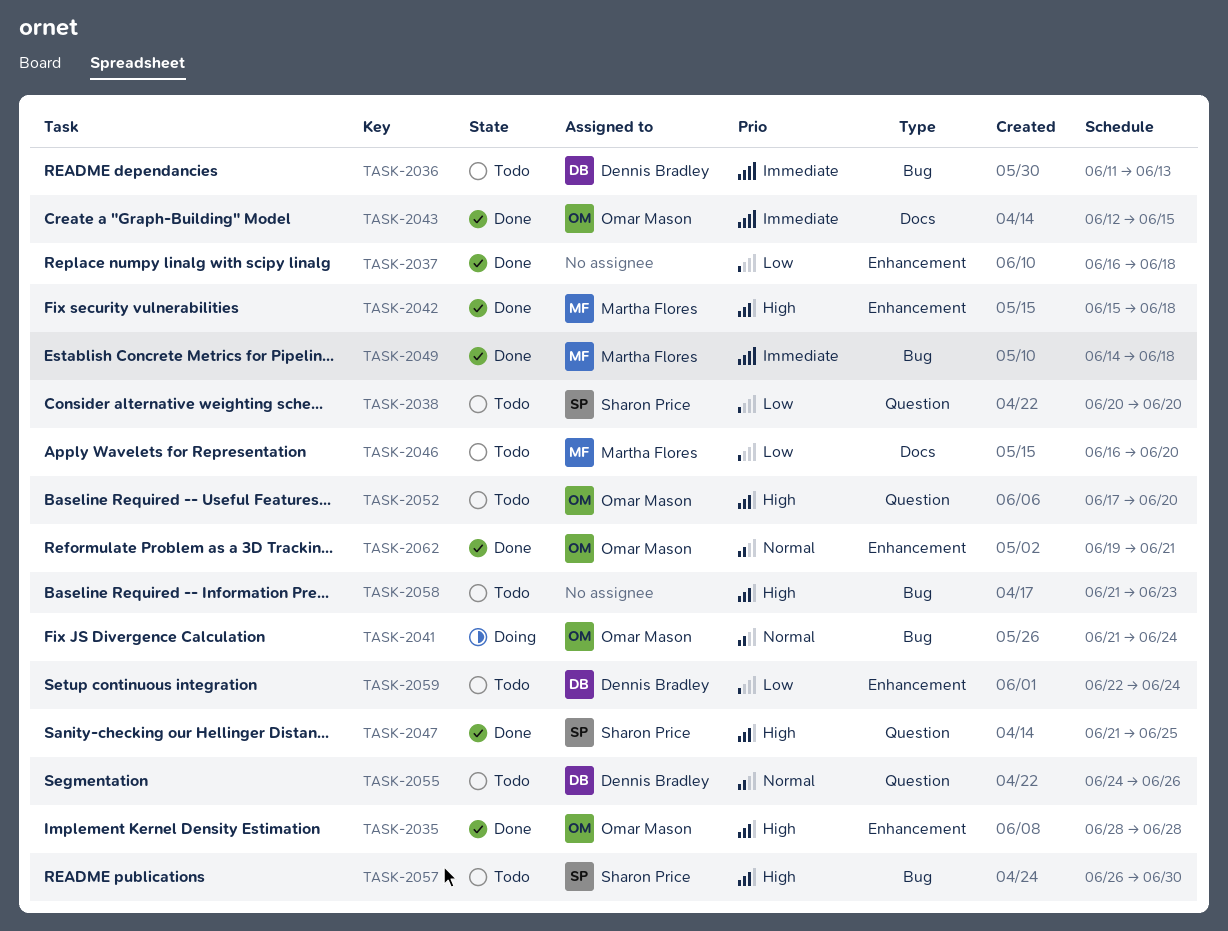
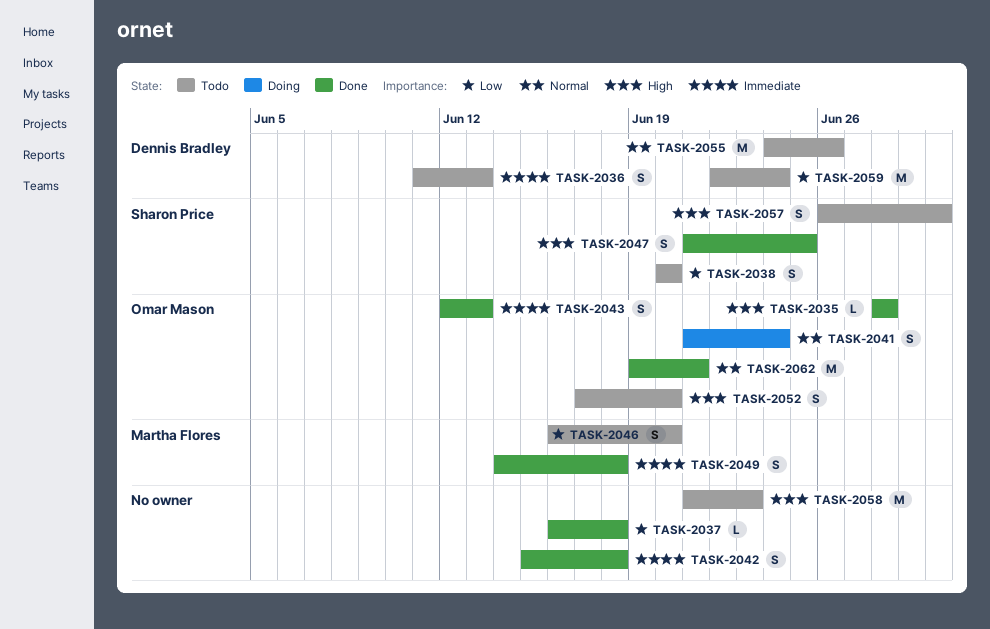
TASK-2042, owner: Martha Flores -> none
TASK-2042, priority: High -> Immediate
TASK-2043, due: Jun 15 -> Jun 13

